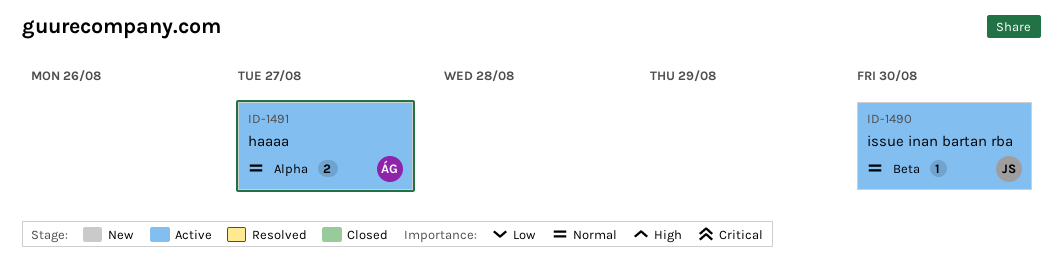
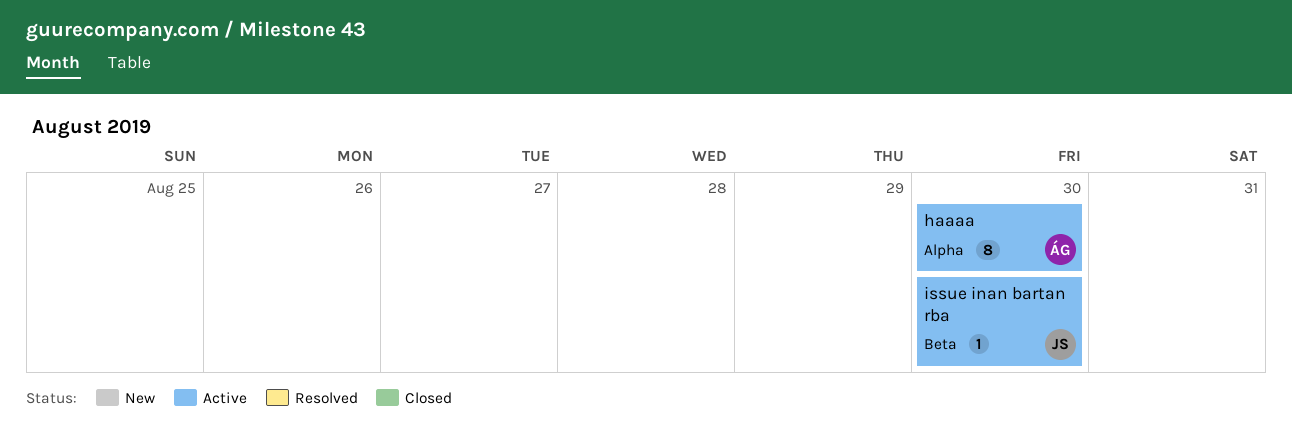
haaaa, estimate: 2 -> 8
haaaa, due: Aug 27 -> Aug 30

